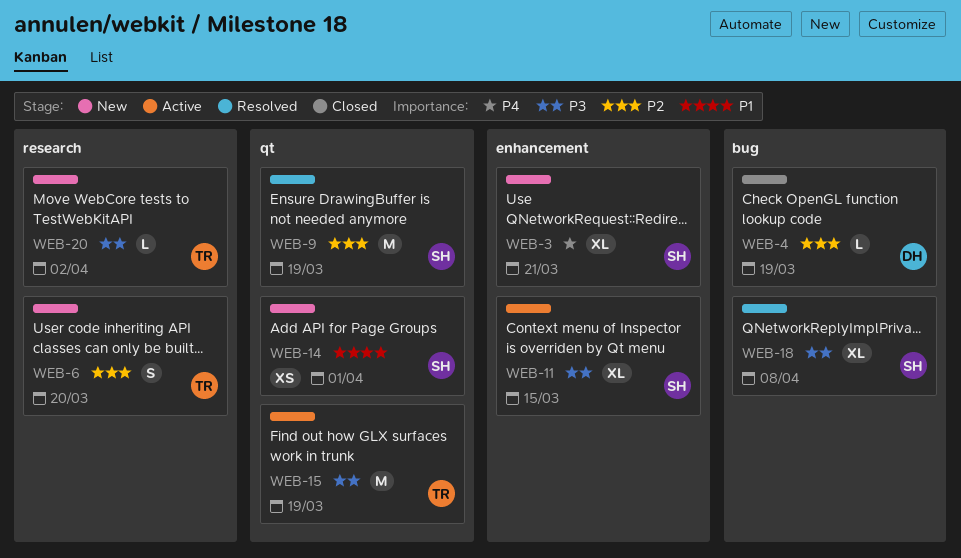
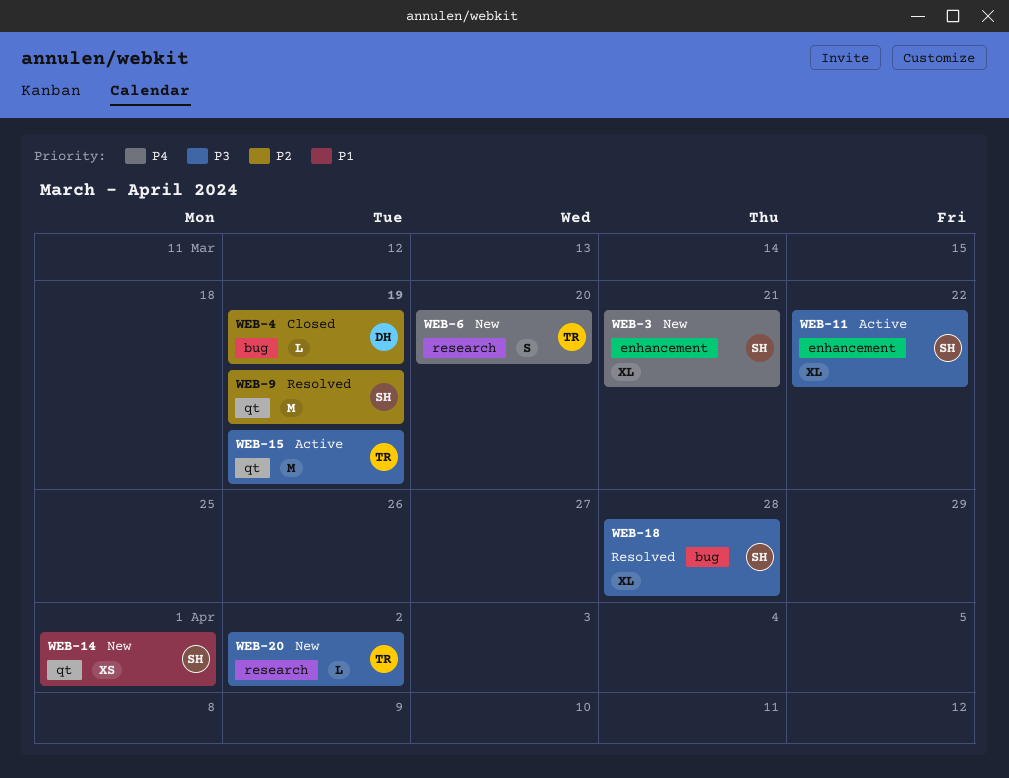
WEB-6, priority: P2 -> P4
WEB-11, due: Mar 15 -> Mar 22
WEB-18, due: Apr 8 -> Mar 28

